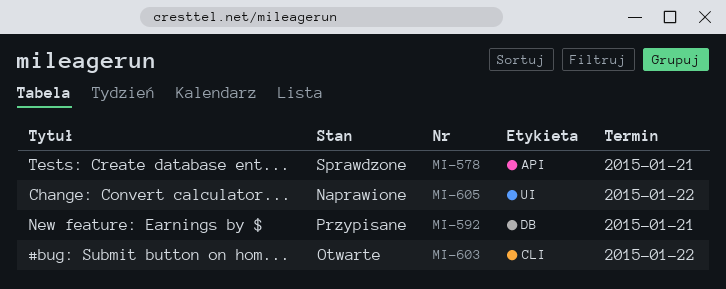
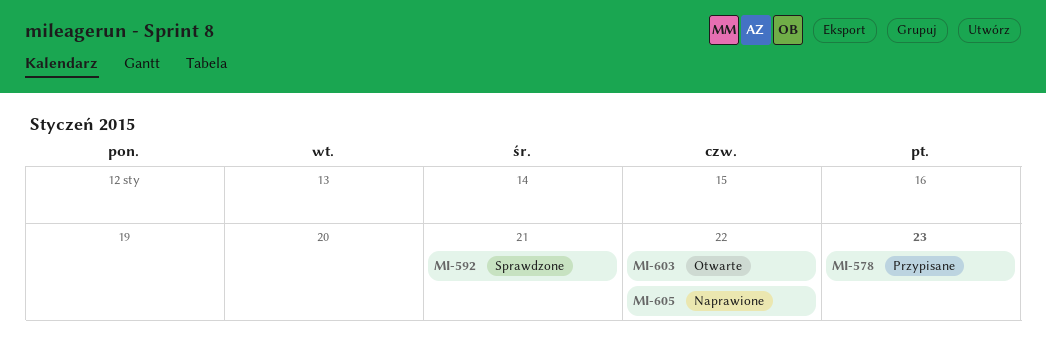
MI-578, status: Sprawdzone -> Przypisane
MI-578, due: Jan 21 -> Jan 23
MI-592, status: Przypisane -> Sprawdzone

